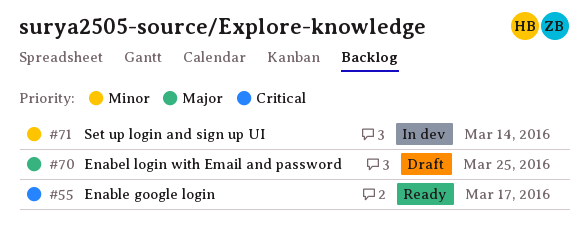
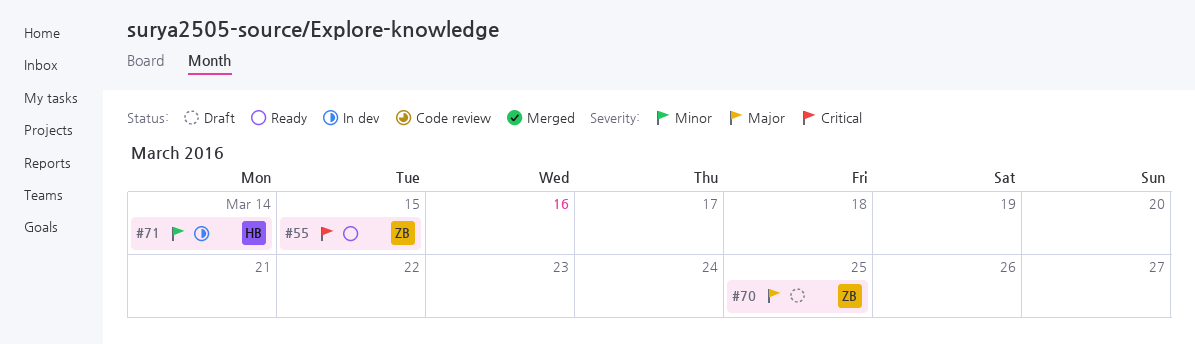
#55, due: Mar 17 -> Mar 15

